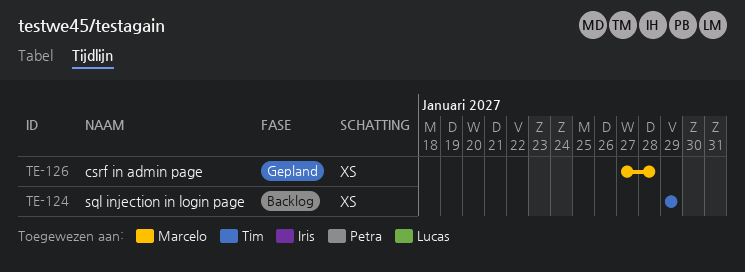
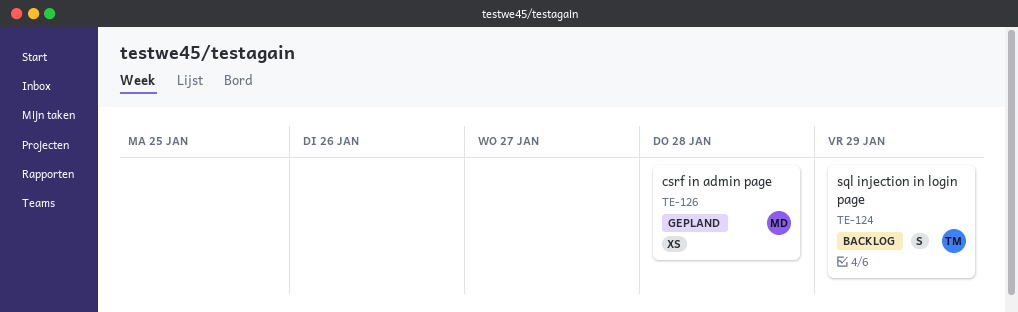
TE-124, estimate: XS -> S

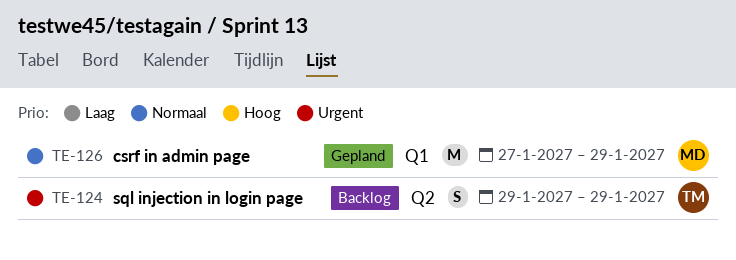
TE-126, estimate: XS -> M
TE-126, due: Jan 28 -> Jan 29

